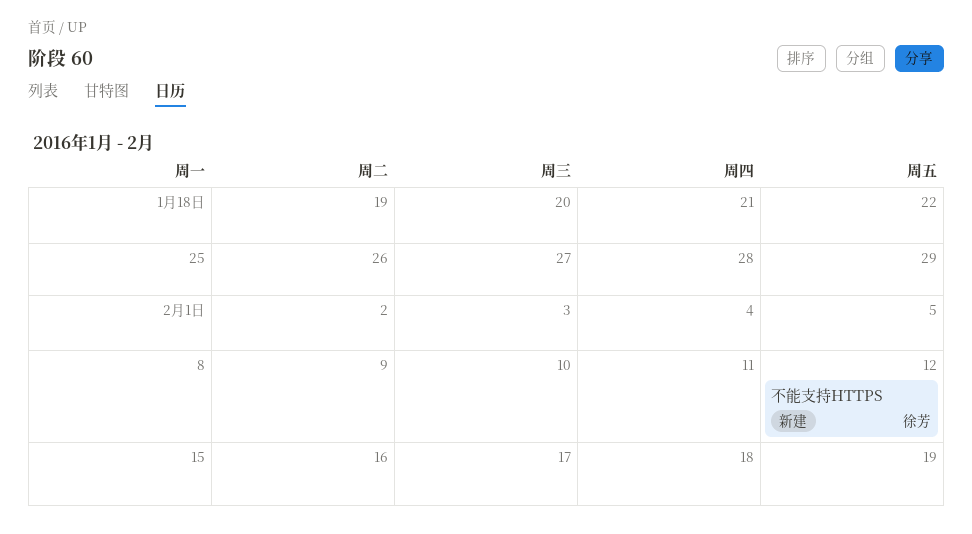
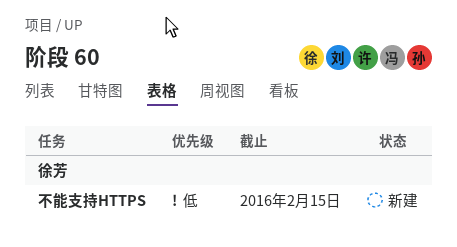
不能支持HTTPS, due: Feb 12 -> Feb 15

